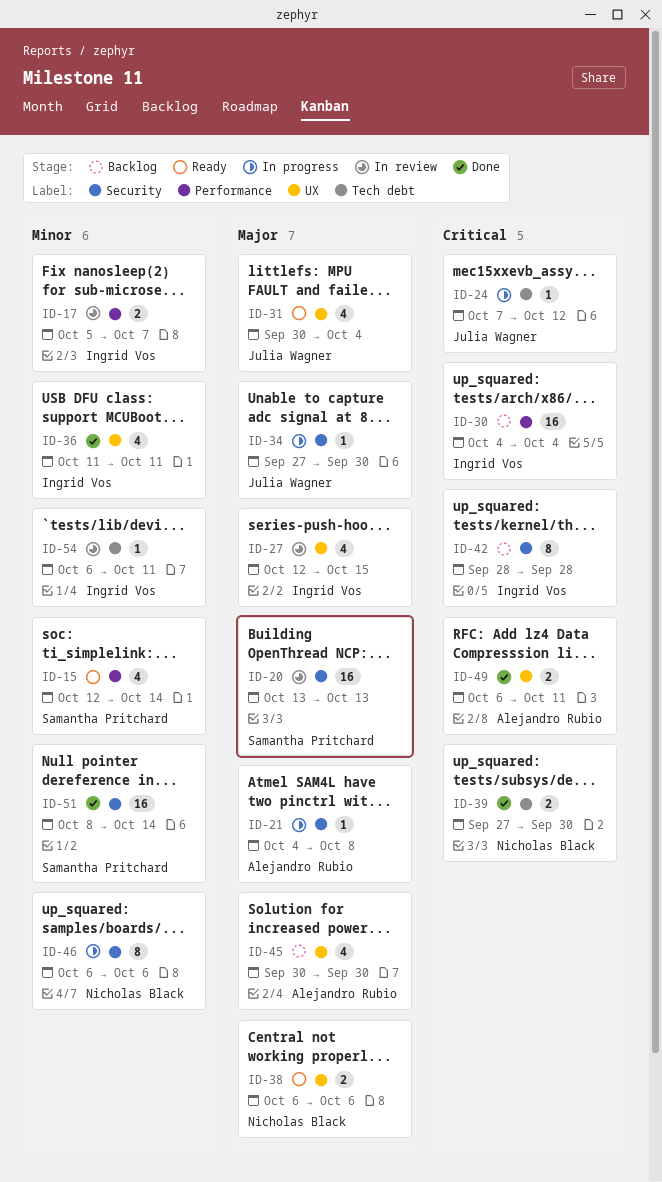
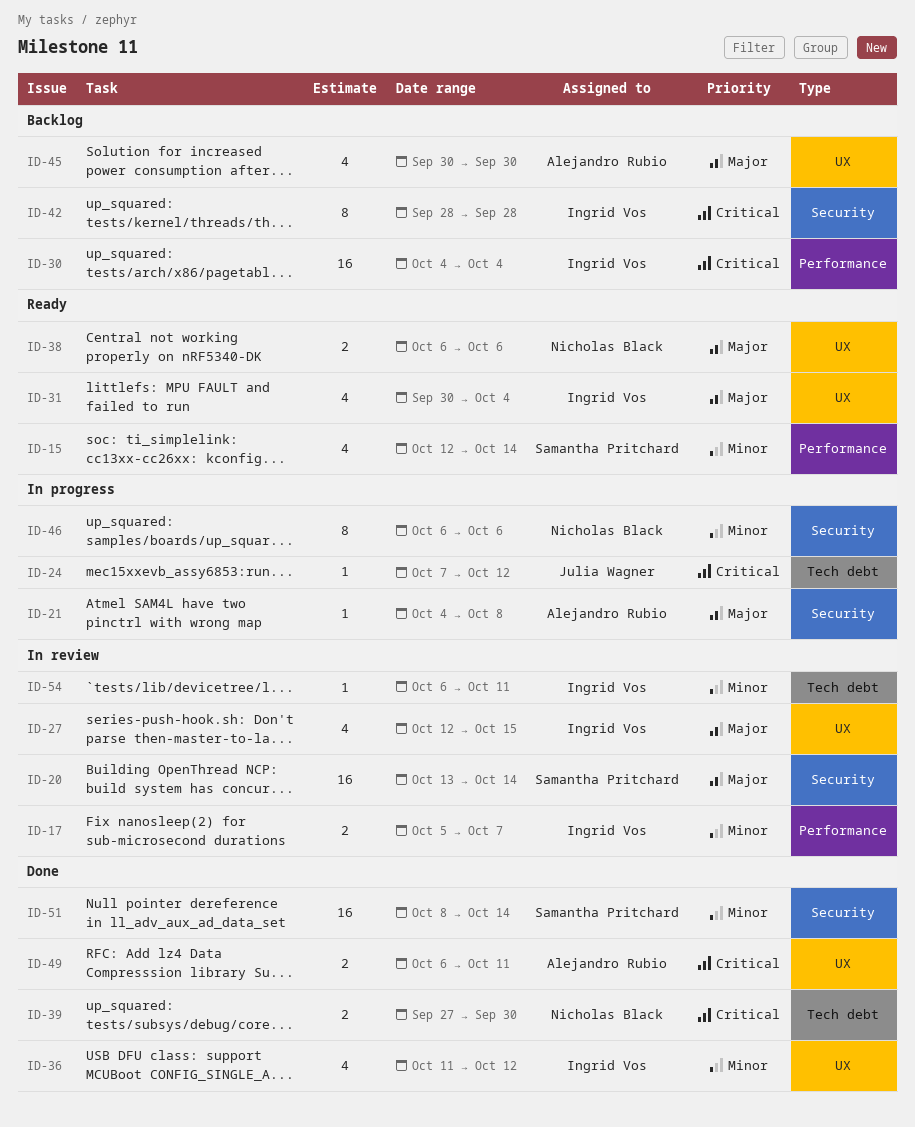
ID-20, due: Oct 13 -> Oct 14
ID-31, owner: Julia Wagner -> Ingrid Vos
ID-34: present -> none
ID-36, due: Oct 11 -> Oct 12

